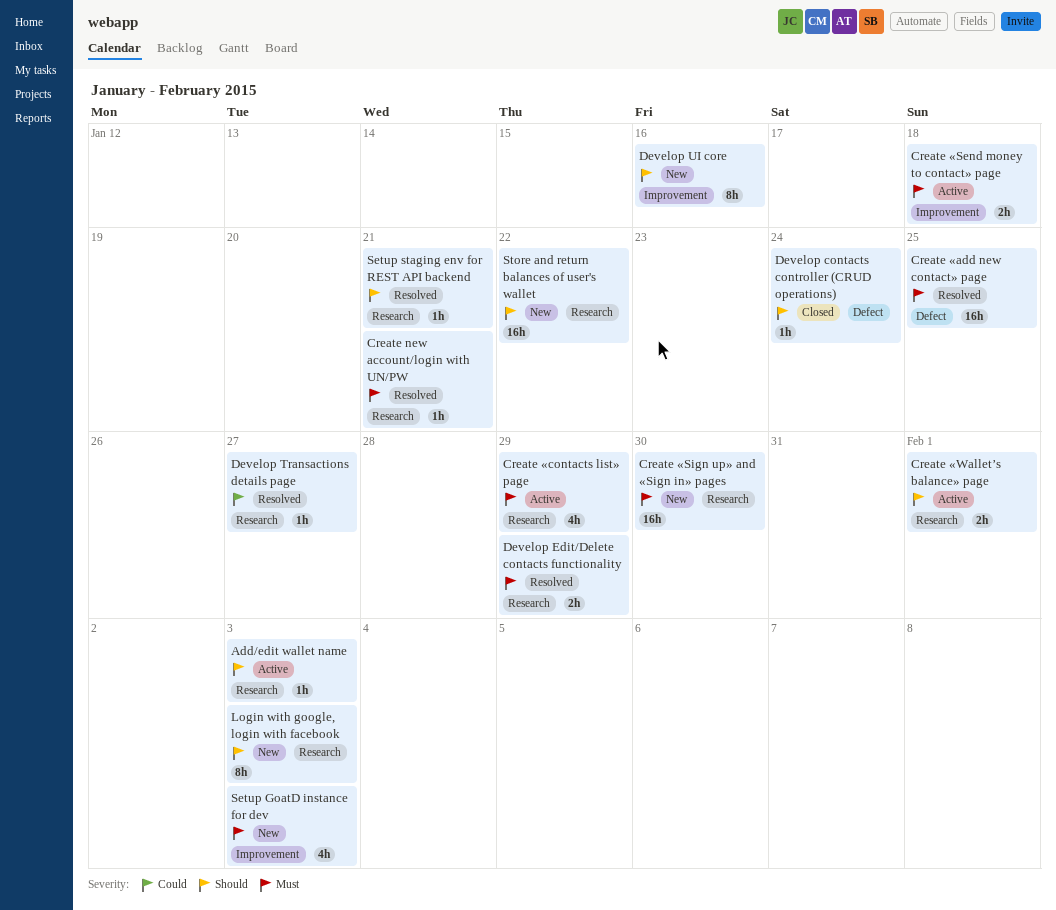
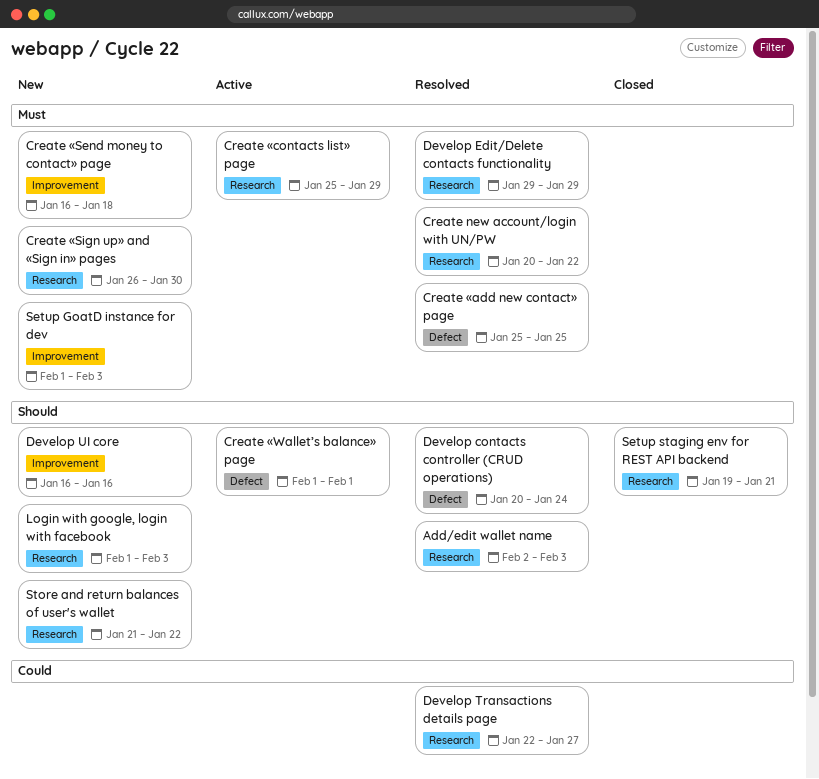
Add/edit wallet name, status: Active -> Resolved
Create new account/login with UN/PW, due: Jan 21 -> Jan 22
Create «Send money to contact» page, status: Active -> New
Create «Wallet’s balance» page, label: Research -> Defect
Develop contacts controller (CRUD operations), status: Closed -> Resolved
Setup staging env for REST API backend, status: Resolved -> Closed

